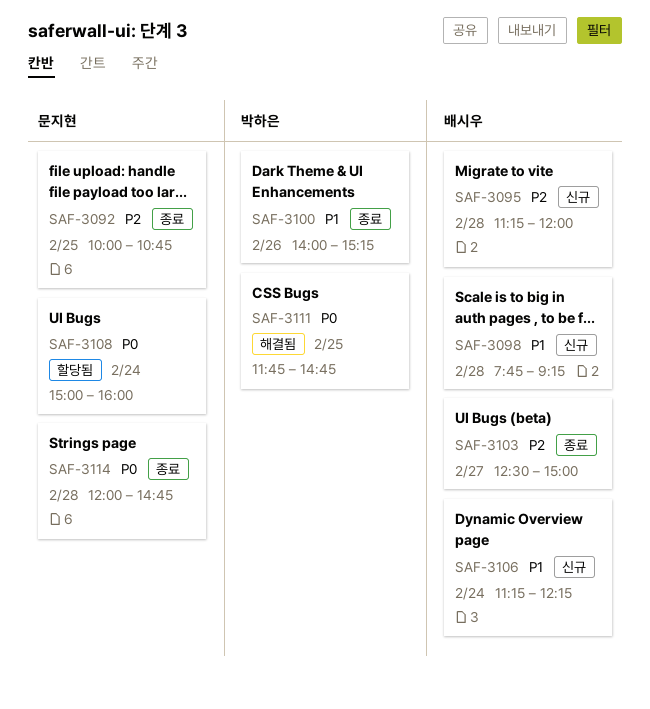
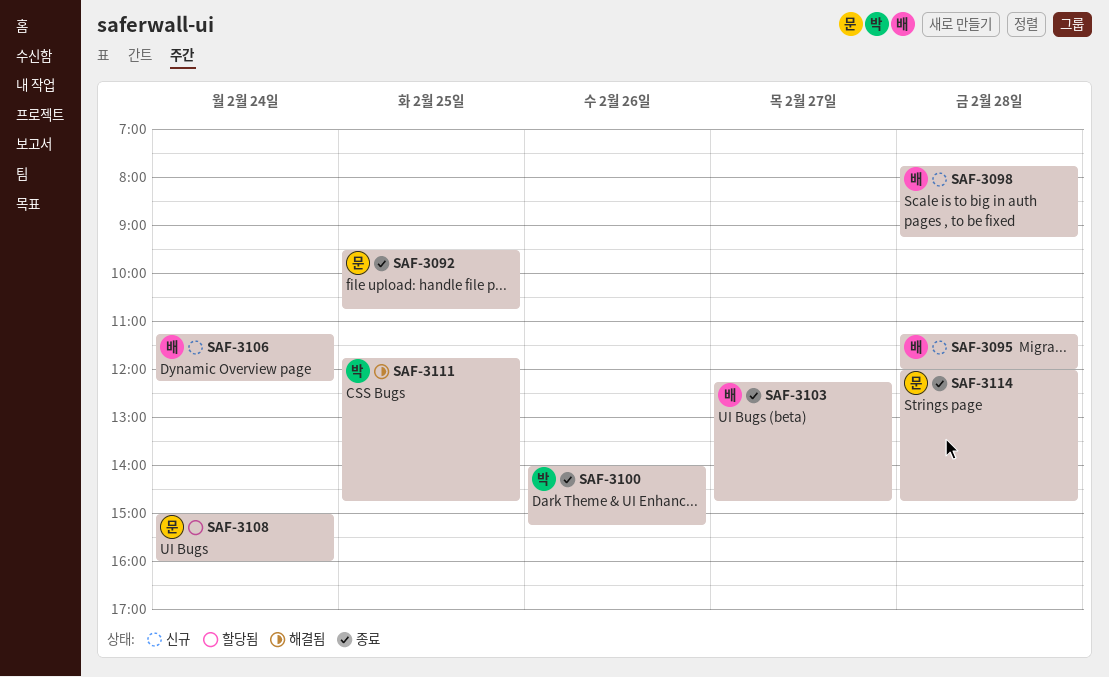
SAF-3092, begins: 10:00 -> 09:30
SAF-3103, begins: 12:30 -> 12:15
SAF-3103, ends: 15:00 -> 14:45

